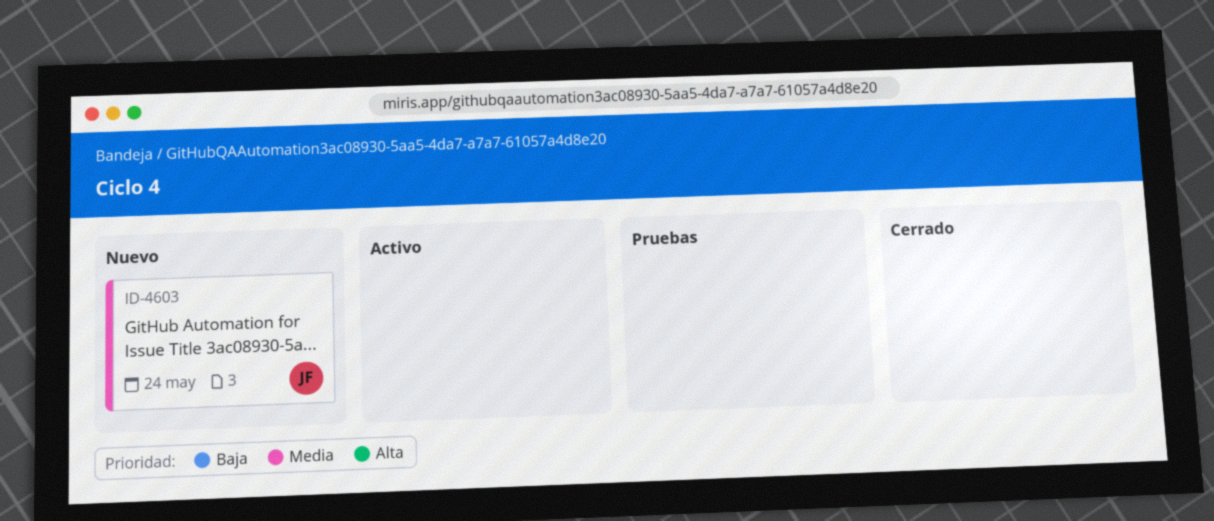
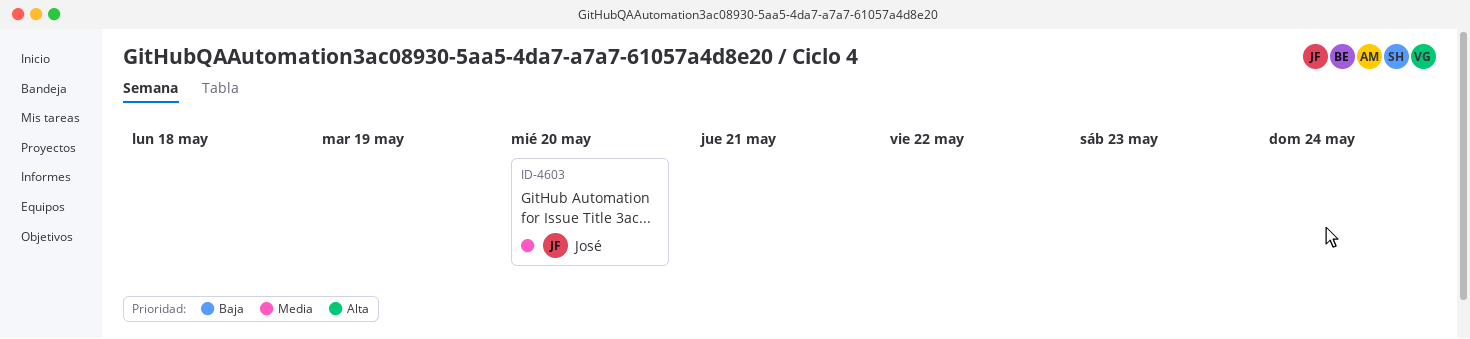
ID-4603, due: May 24 -> May 20

